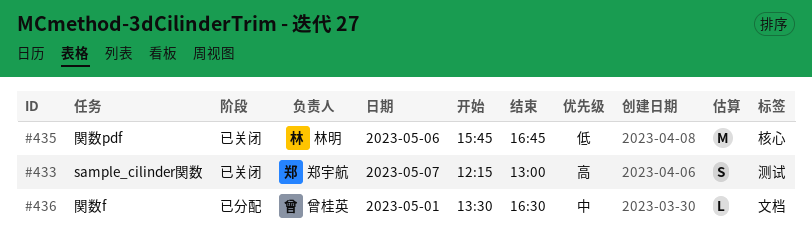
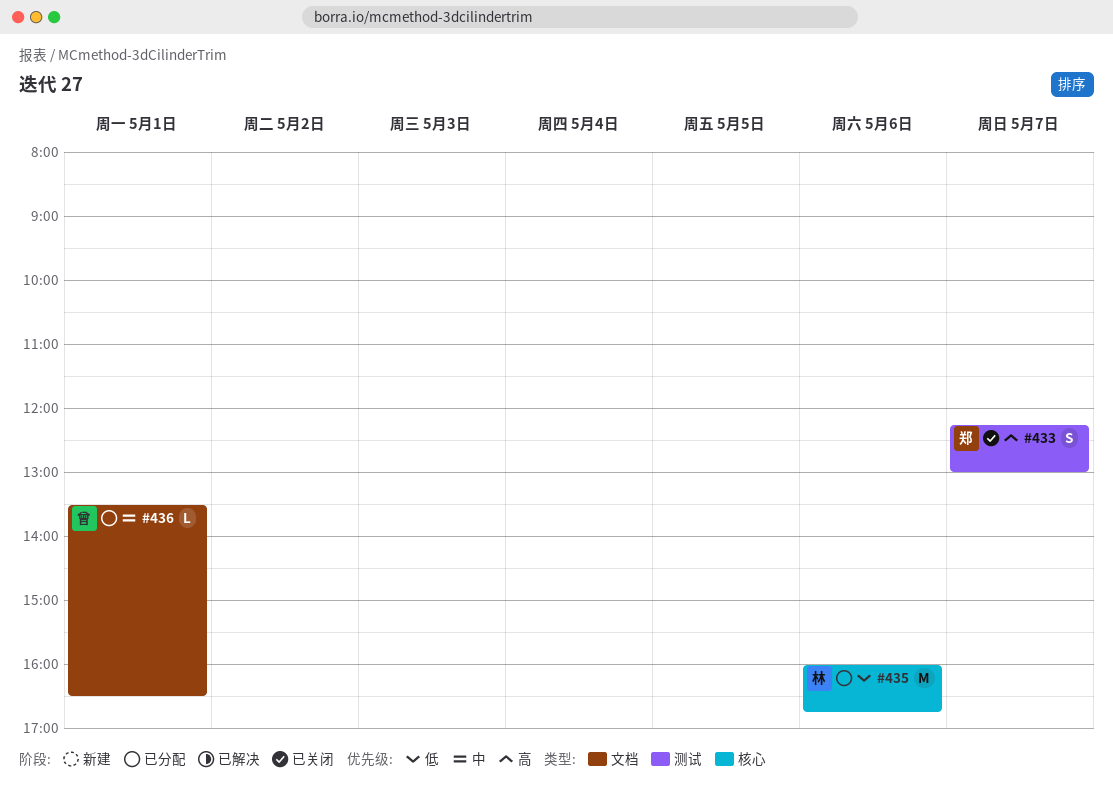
#435, status: 已关闭 -> 已分配
#435, begins: 15:45 -> 16:00

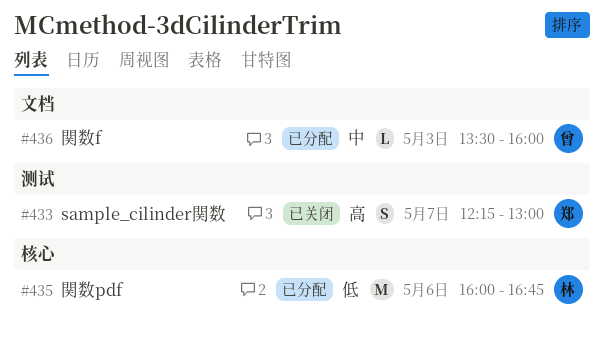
#436, day: May 1 -> May 3
#436, ends: 16:30 -> 16:00

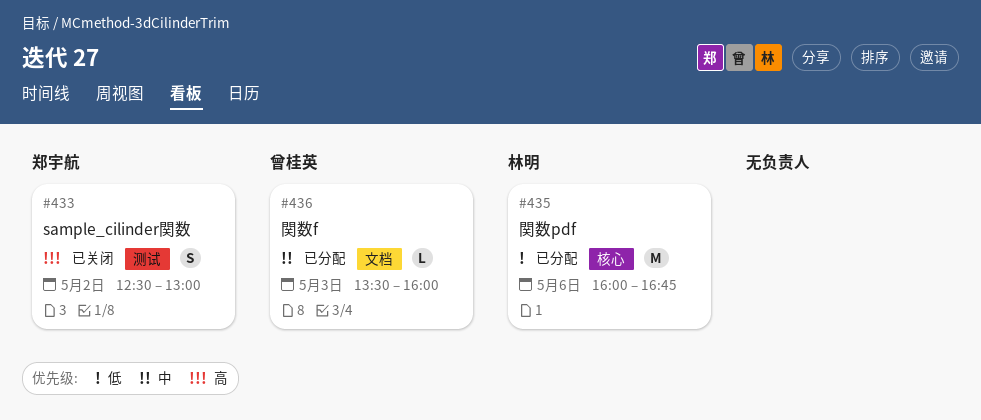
#433, day: May 7 -> May 2
#433, begins: 12:15 -> 12:30

